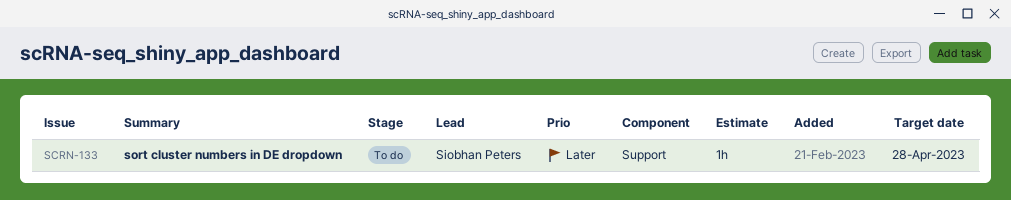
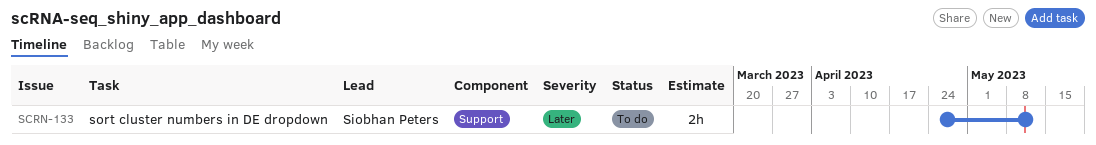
SCRN-133, estimate: 1h -> 2h
SCRN-133, due: Apr 28 -> May 12

